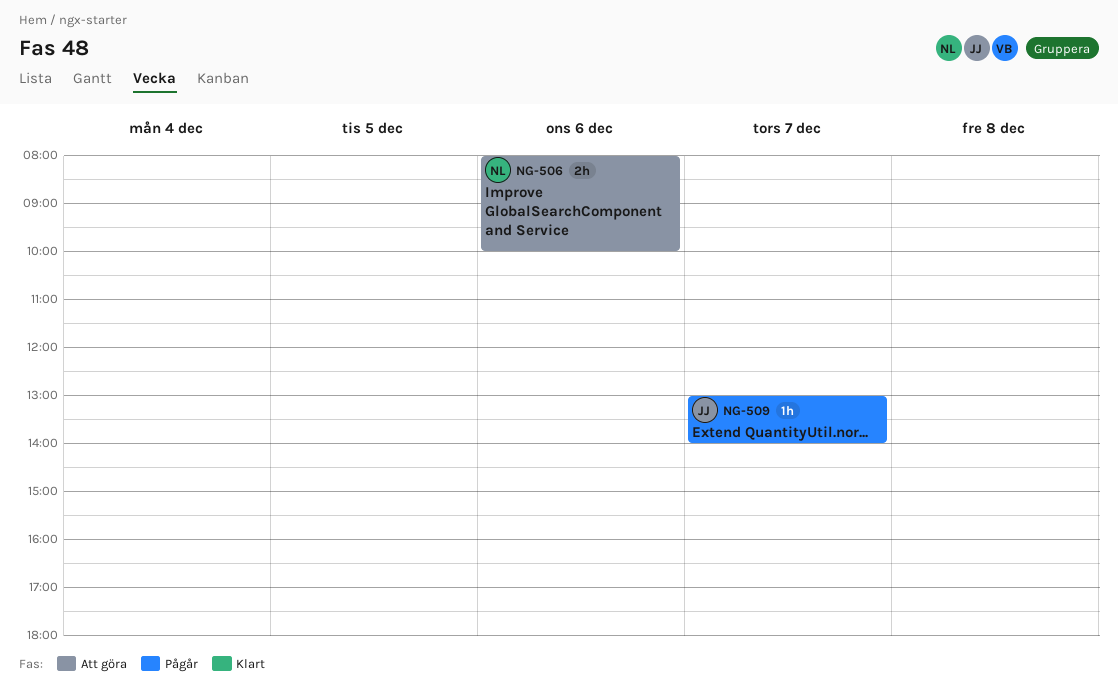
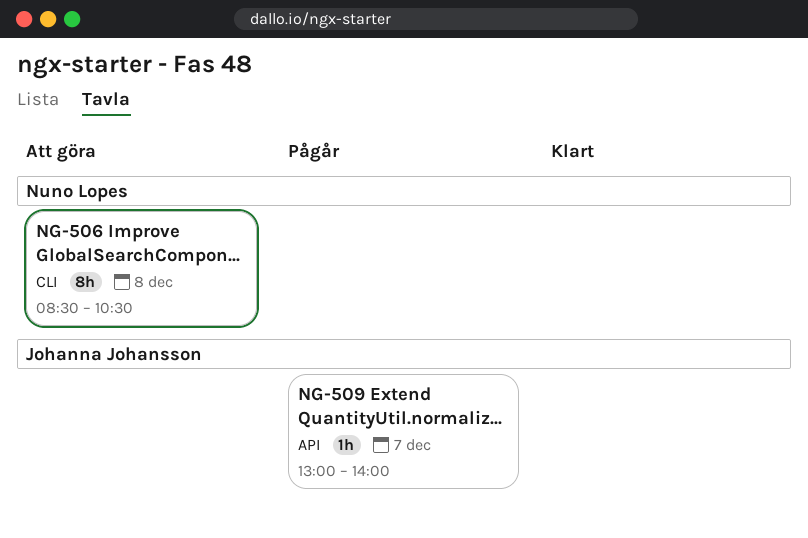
NG-506, estimate: 2h -> 8h
NG-506, day: Dec 6 -> Dec 8
NG-506, begins: 08:00 -> 08:30
NG-506, ends: 10:00 -> 10:30

